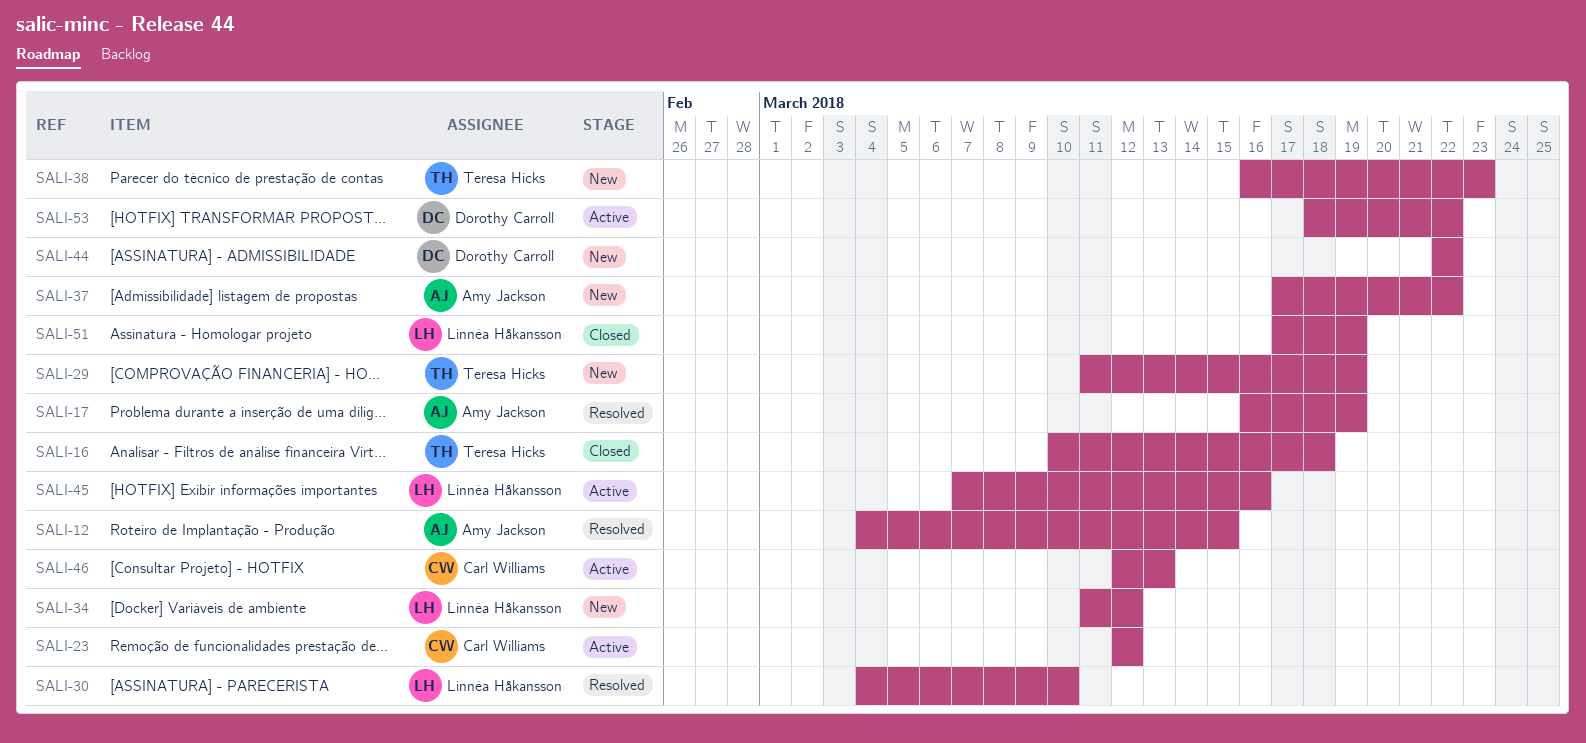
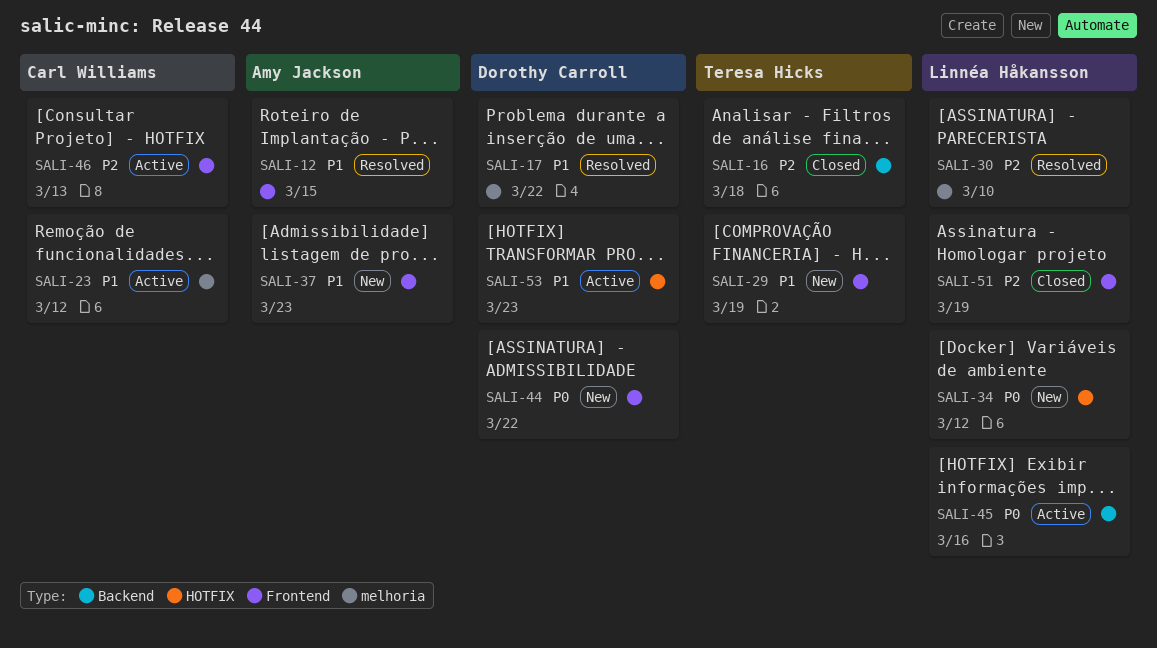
SALI-17, owner: Amy Jackson -> Dorothy Carroll
SALI-17, due: Mar 19 -> Mar 22
SALI-37, due: Mar 22 -> Mar 23
SALI-38: present -> none
SALI-53, due: Mar 22 -> Mar 23

